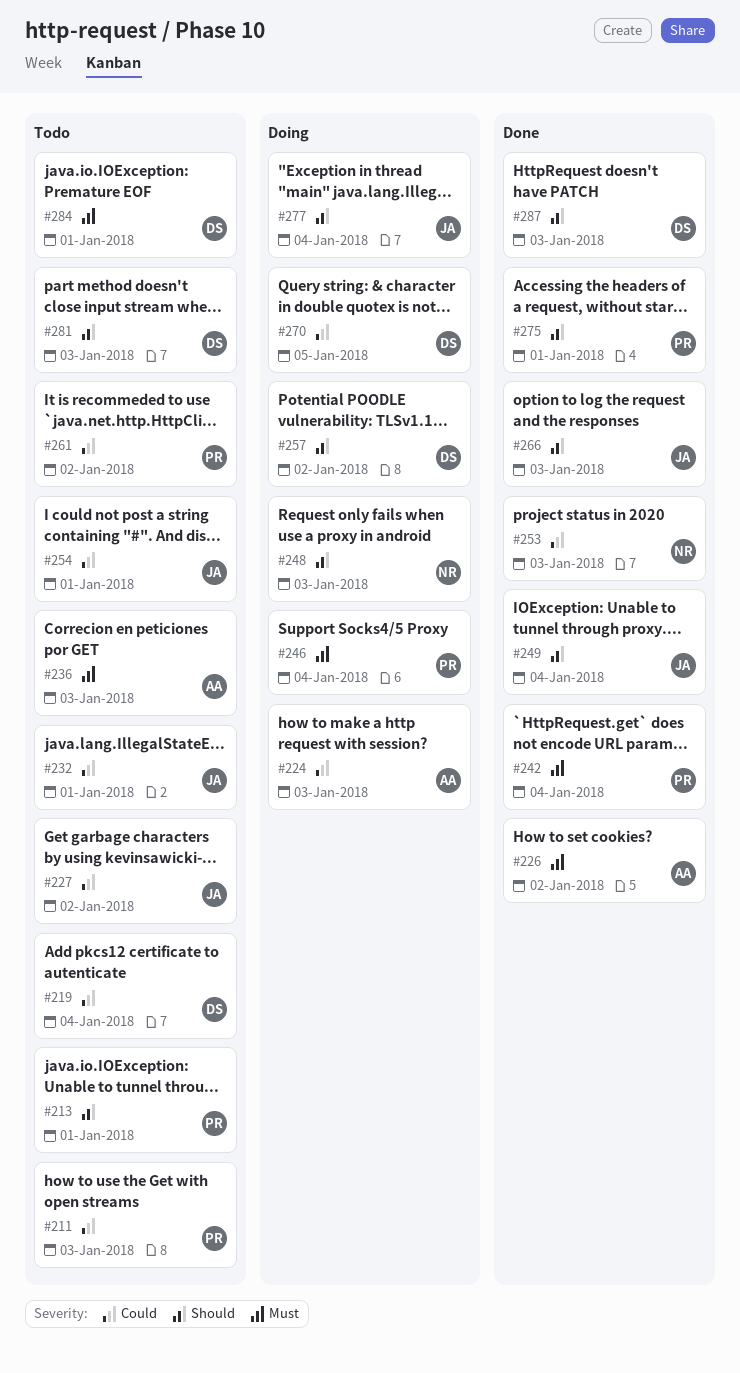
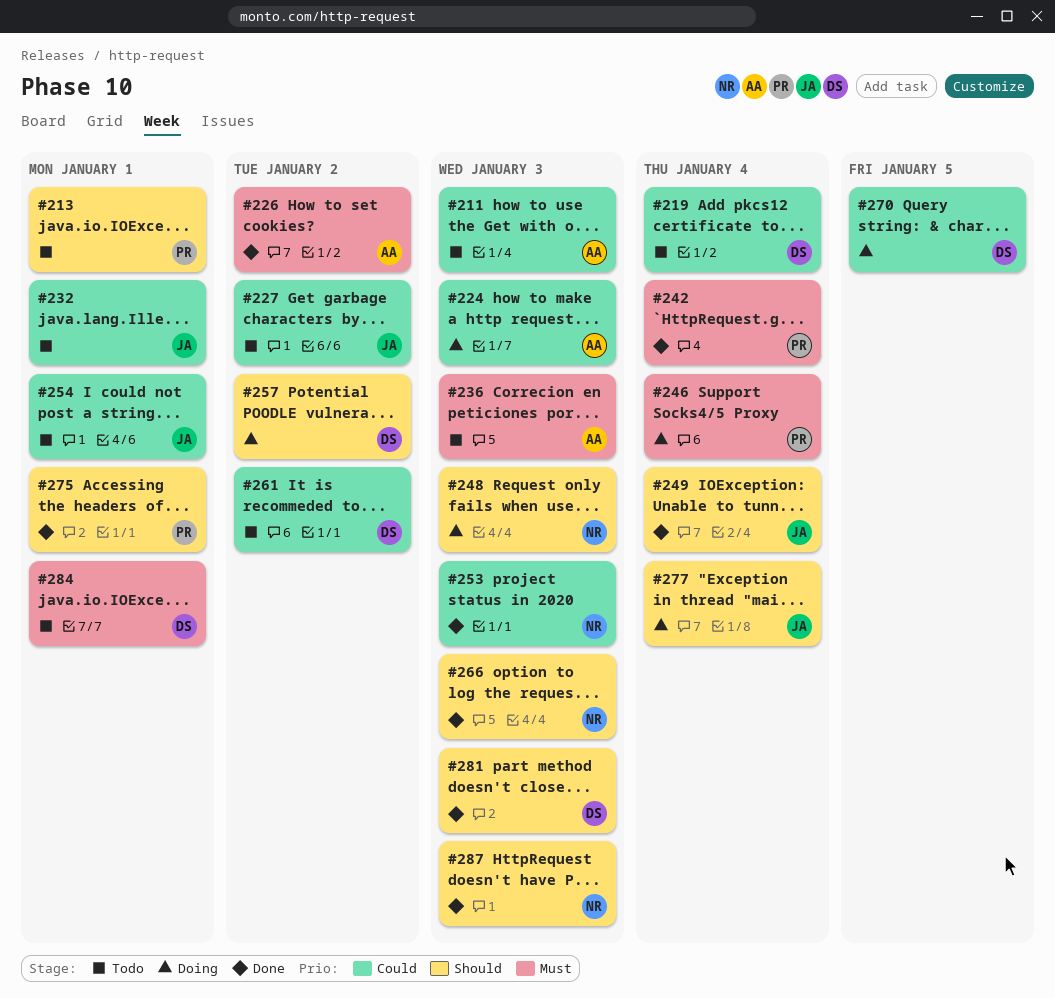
#211, owner: PR -> AA
#261, owner: PR -> DS
#266, owner: JA -> NR
#281, status: Todo -> Done
#287, owner: DS -> NR

